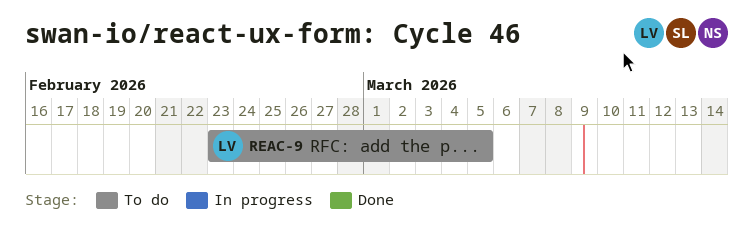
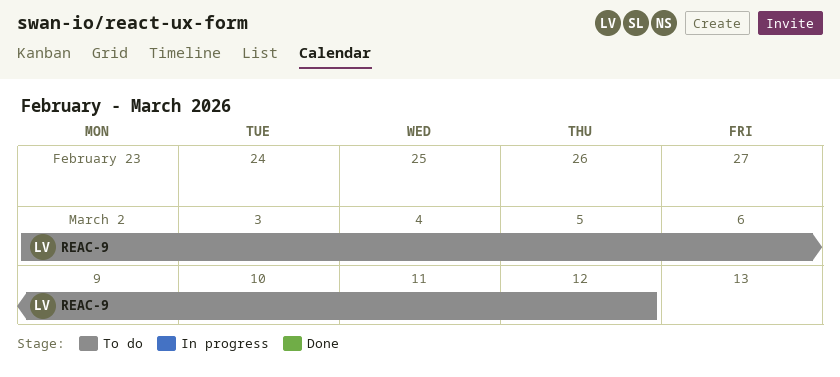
REAC-9, start: Feb 23 -> Mar 2
REAC-9, due: Mar 5 -> Mar 12

